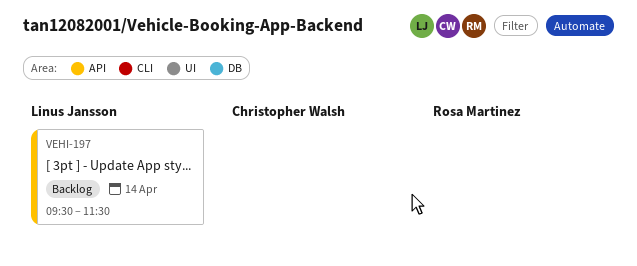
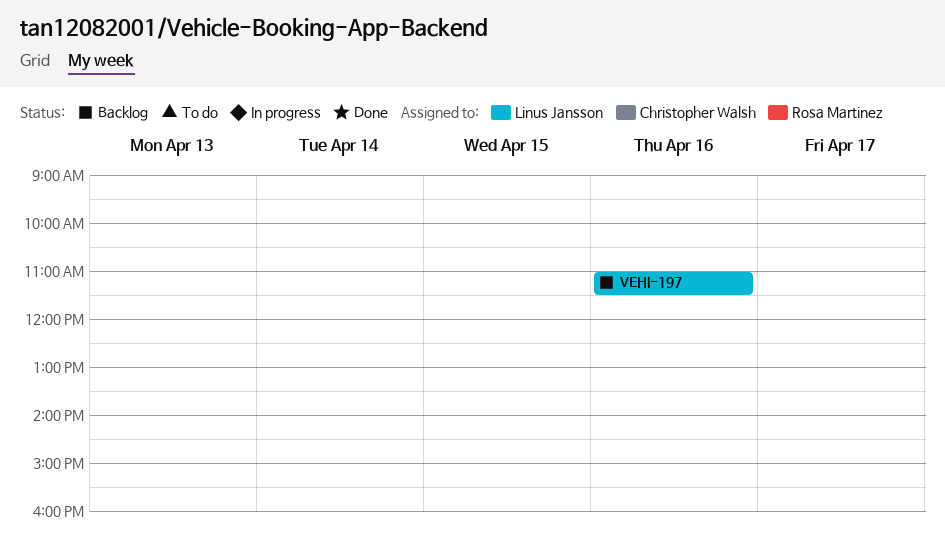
VEHI-197, day: Apr 14 -> Apr 16
VEHI-197, begins: 09:30 -> 11:00

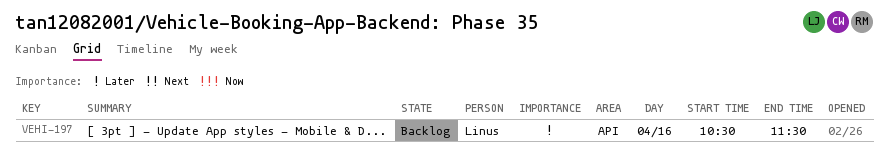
VEHI-197, begins: 11:00 -> 10:30

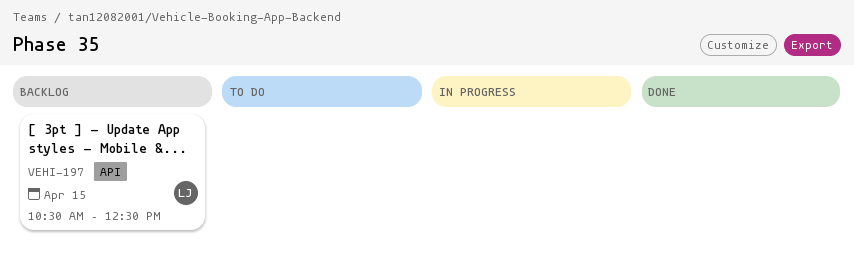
VEHI-197, day: Apr 16 -> Apr 15
VEHI-197, ends: 11:30 -> 12:30

